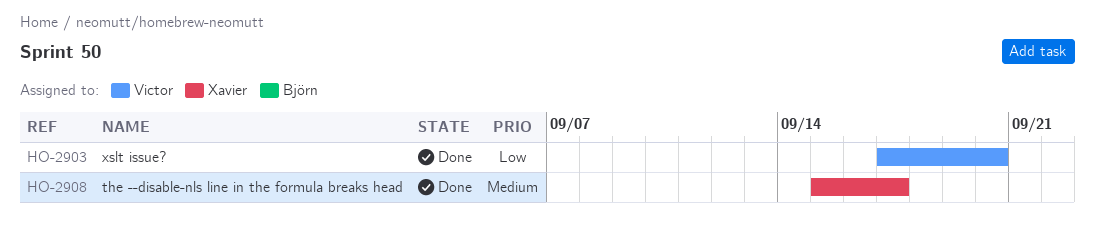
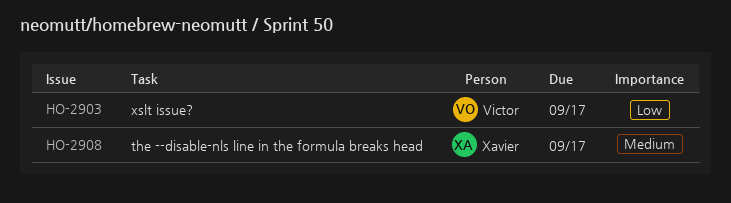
HO-2903, due: Sep 20 -> Sep 17

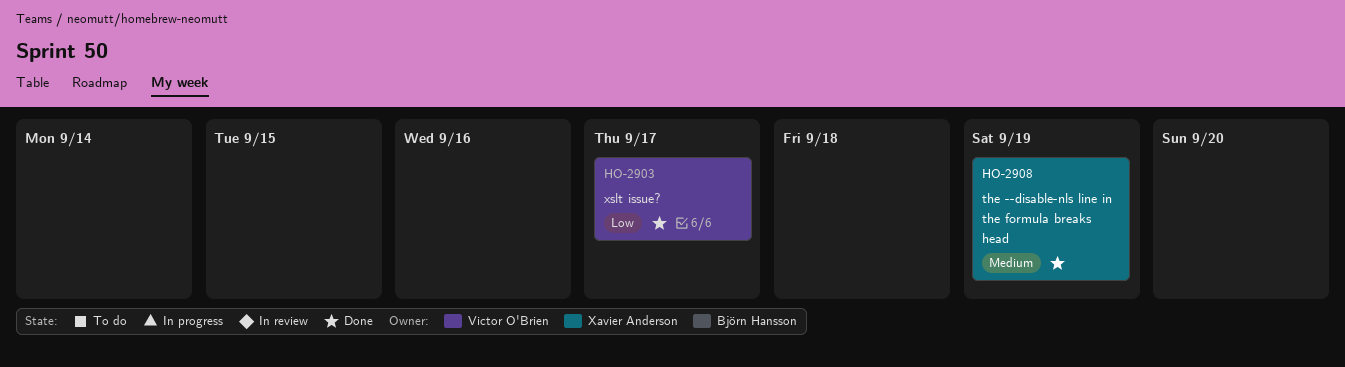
HO-2908, due: Sep 17 -> Sep 19

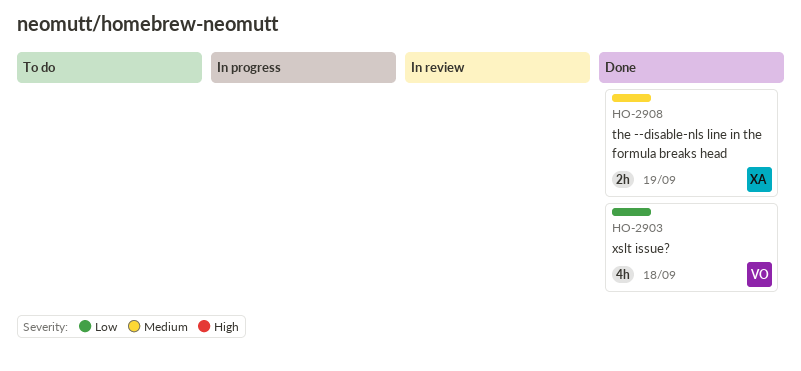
HO-2903, due: Sep 17 -> Sep 18

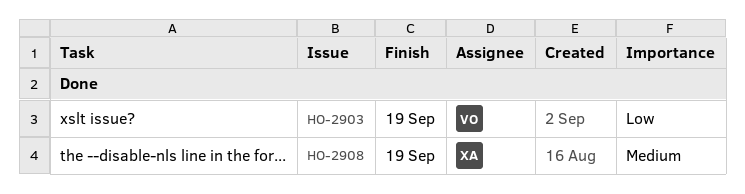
HO-2903, due: Sep 18 -> Sep 19

